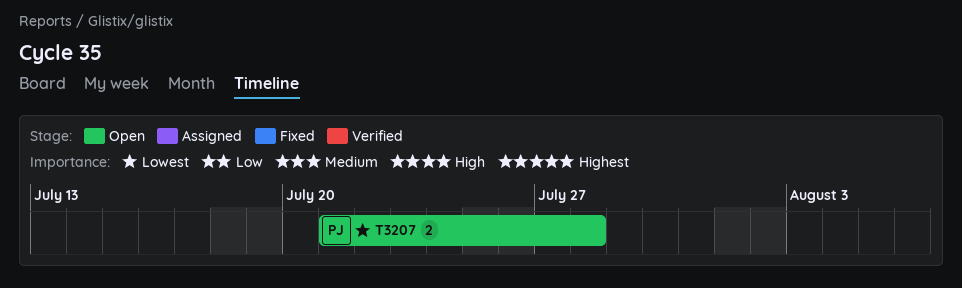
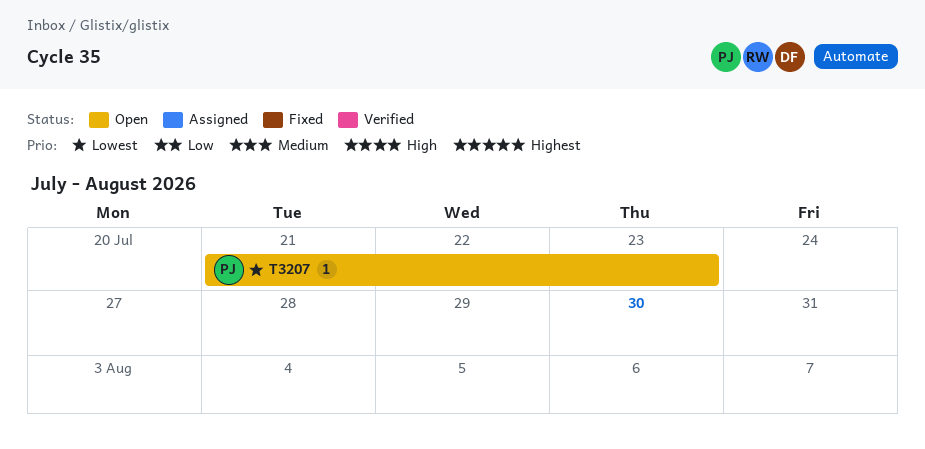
T3207, estimate: 2 -> 1
T3207, due: Jul 28 -> Jul 23

